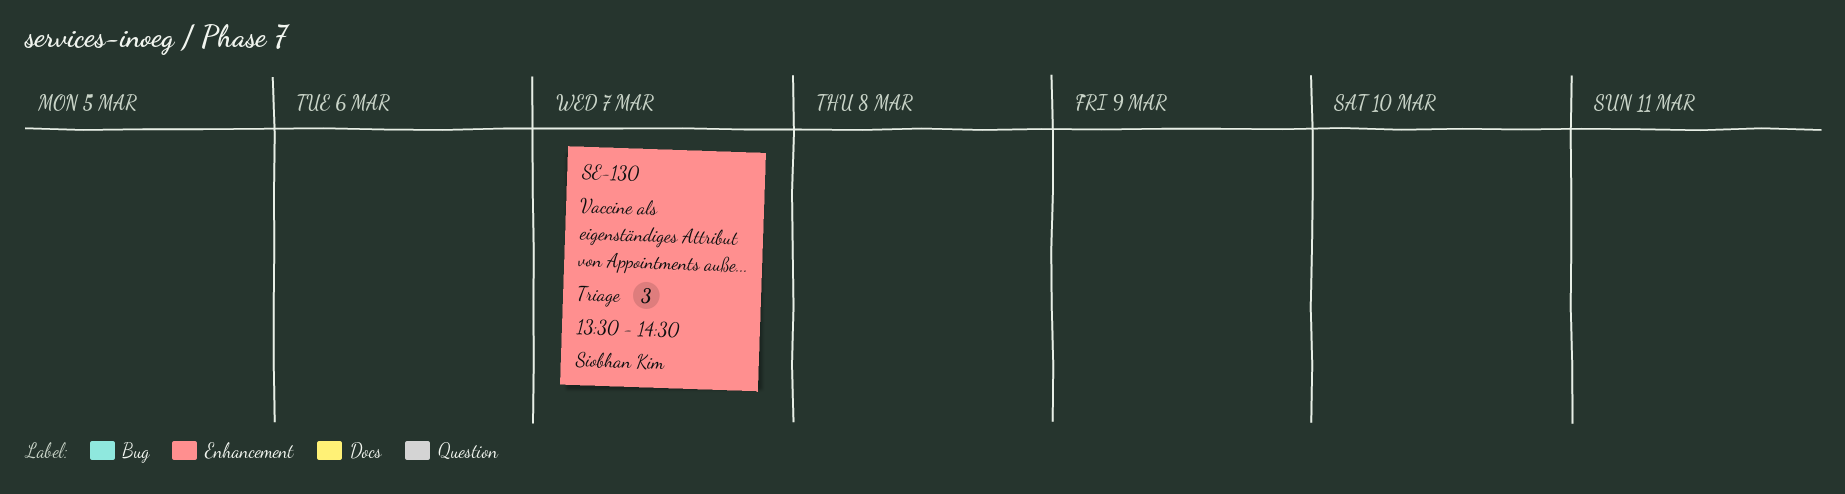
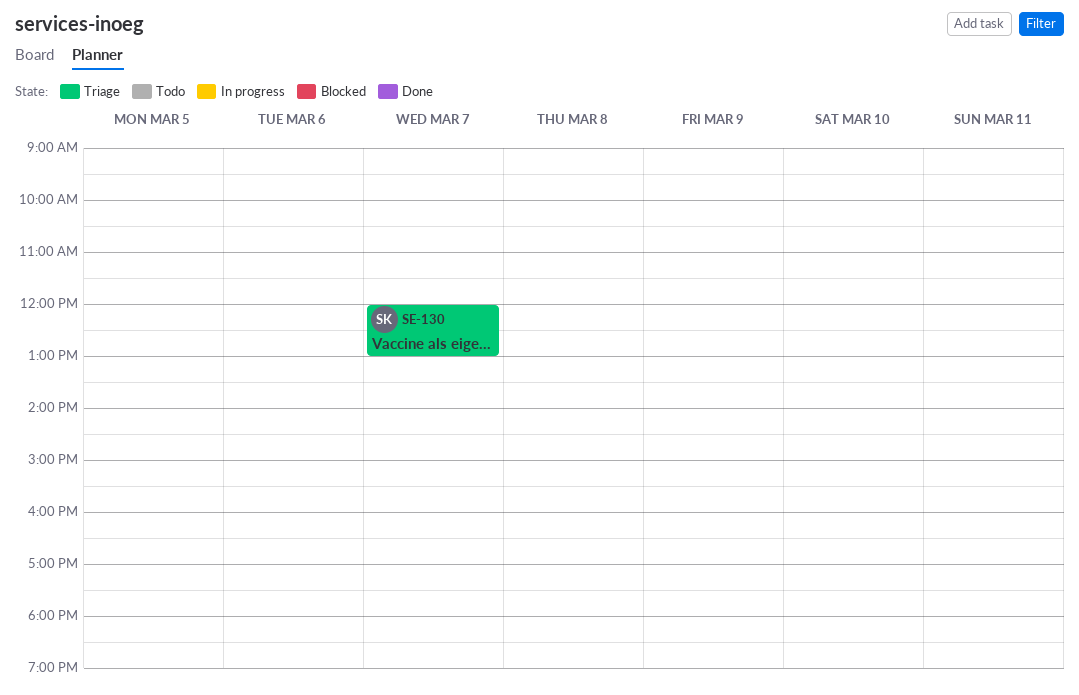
SE-130, begins: 13:30 -> 12:00
SE-130, ends: 14:30 -> 13:00

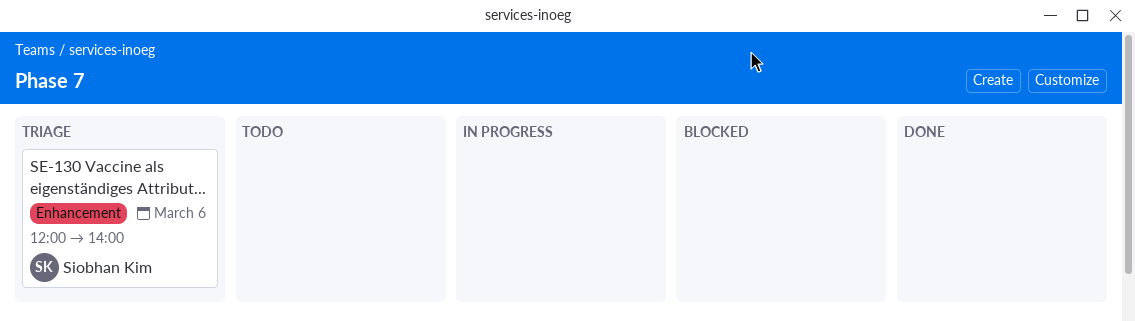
SE-130, day: Mar 7 -> Mar 6
SE-130, ends: 13:00 -> 14:00

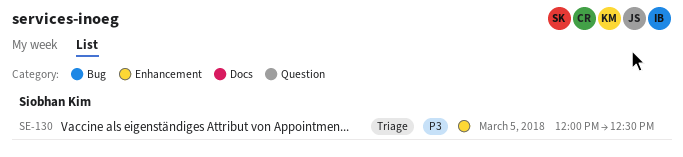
SE-130, day: Mar 6 -> Mar 5
SE-130, ends: 14:00 -> 12:30

